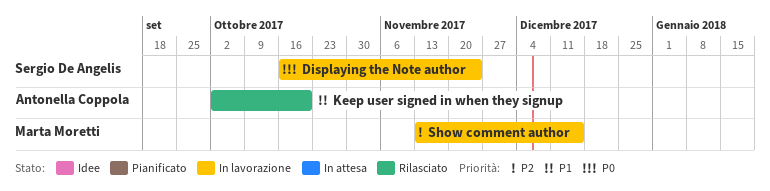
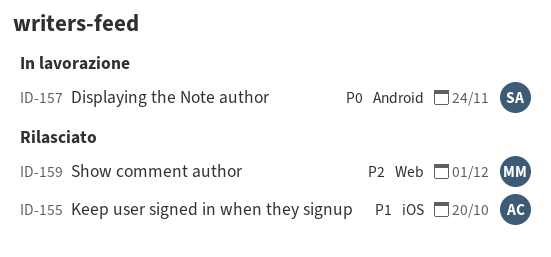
Show comment author, status: In lavorazione -> Rilasciato
Show comment author, due: Dec 15 -> Dec 1

